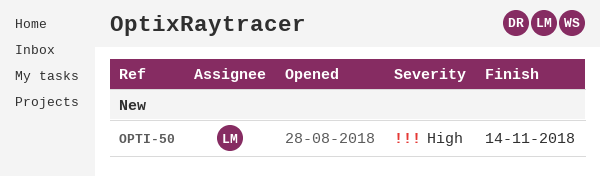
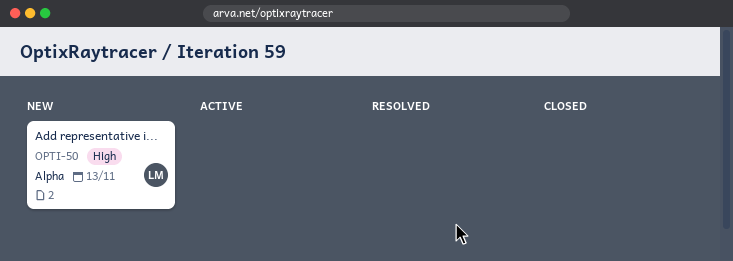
OPTI-50, due: Nov 14 -> Nov 13

